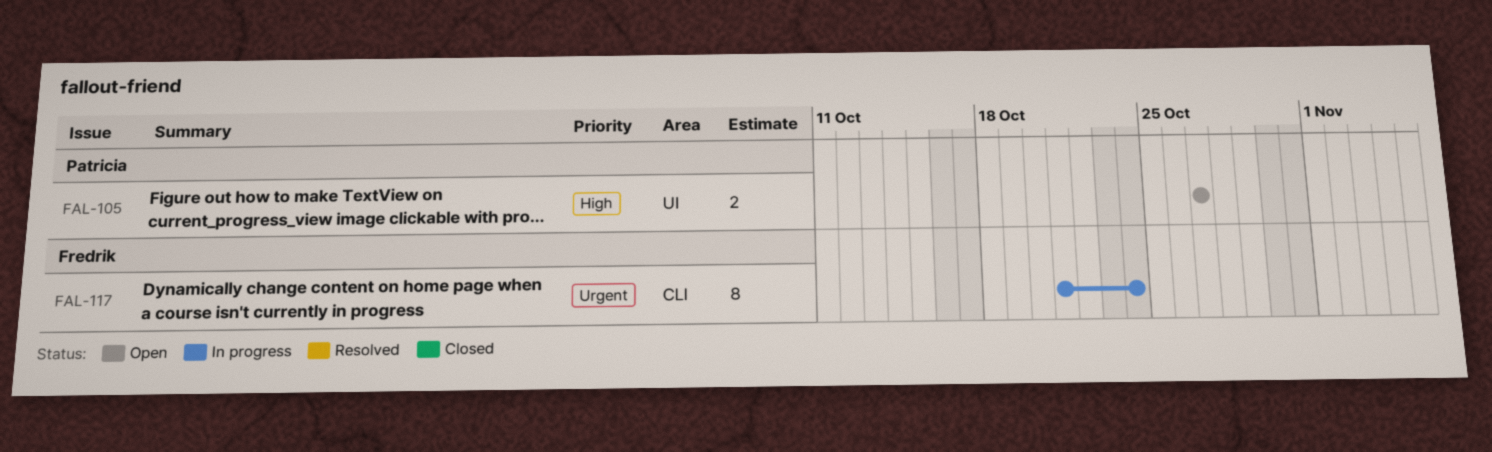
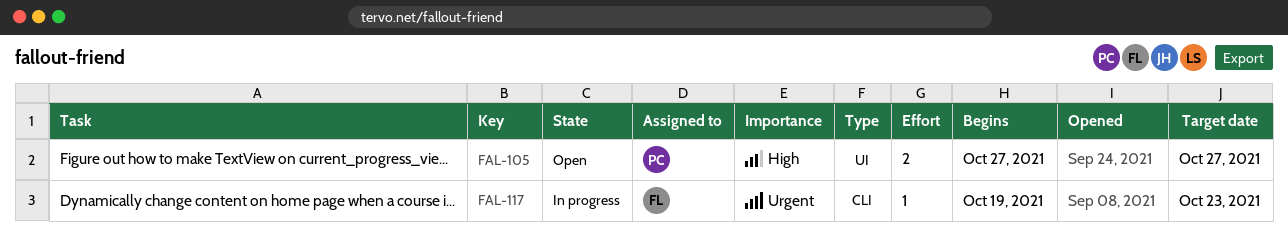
FAL-117, estimate: 8 -> 1
FAL-117, start: Oct 21 -> Oct 19
FAL-117, due: Oct 24 -> Oct 23

